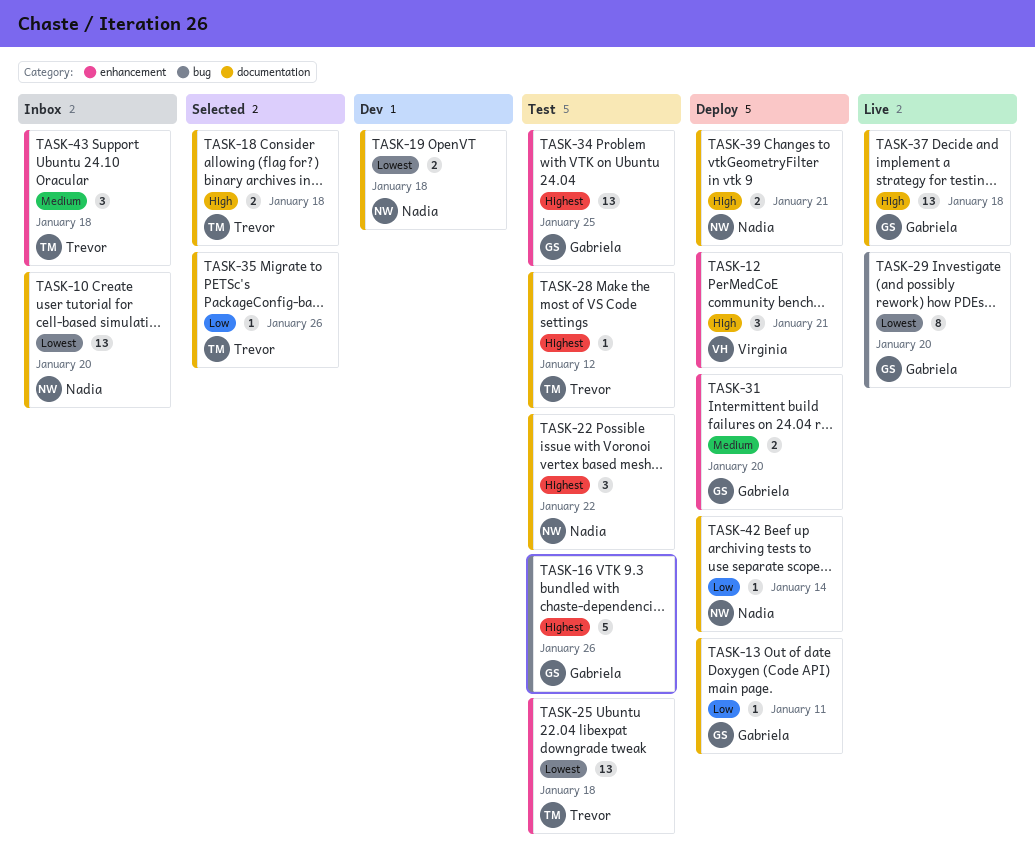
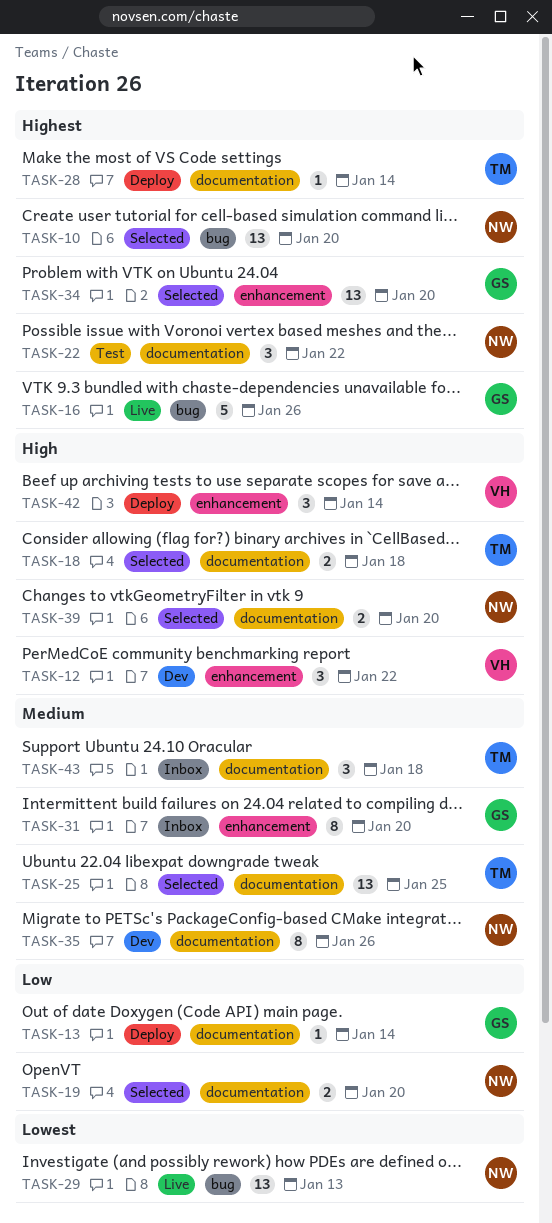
TASK-10, status: Inbox -> Selected
TASK-10, priority: Lowest -> Highest
TASK-10, label: documentation -> bug
TASK-12, status: Deploy -> Dev
TASK-12, due: Jan 21 -> Jan 22
TASK-13, due: Jan 11 -> Jan 14
TASK-16, status: Test -> Live
TASK-19, status: Dev -> Selected
TASK-19, priority: Lowest -> Low
TASK-19, due: Jan 18 -> Jan 20
TASK-25, status: Test -> Selected
TASK-25, priority: Lowest -> Medium
TASK-25, label: enhancement -> documentation
TASK-25, due: Jan 18 -> Jan 25
TASK-28, status: Test -> Deploy
TASK-28, due: Jan 12 -> Jan 14
TASK-29, owner: Gabriela -> Nadia
TASK-29, estimate: 8 -> 13
TASK-29, due: Jan 20 -> Jan 13
TASK-31, status: Deploy -> Inbox
TASK-31, estimate: 2 -> 8
TASK-34, status: Test -> Selected
TASK-34, due: Jan 25 -> Jan 20
TASK-35, status: Selected -> Dev
TASK-35, owner: Trevor -> Nadia
TASK-35, priority: Low -> Medium
TASK-35, estimate: 1 -> 8
TASK-37: present -> none
TASK-39, status: Deploy -> Selected
TASK-39, due: Jan 21 -> Jan 20
TASK-42, owner: Nadia -> Virginia
TASK-42, priority: Low -> High
TASK-42, label: documentation -> enhancement
TASK-42, estimate: 1 -> 3
TASK-43, label: enhancement -> documentation

